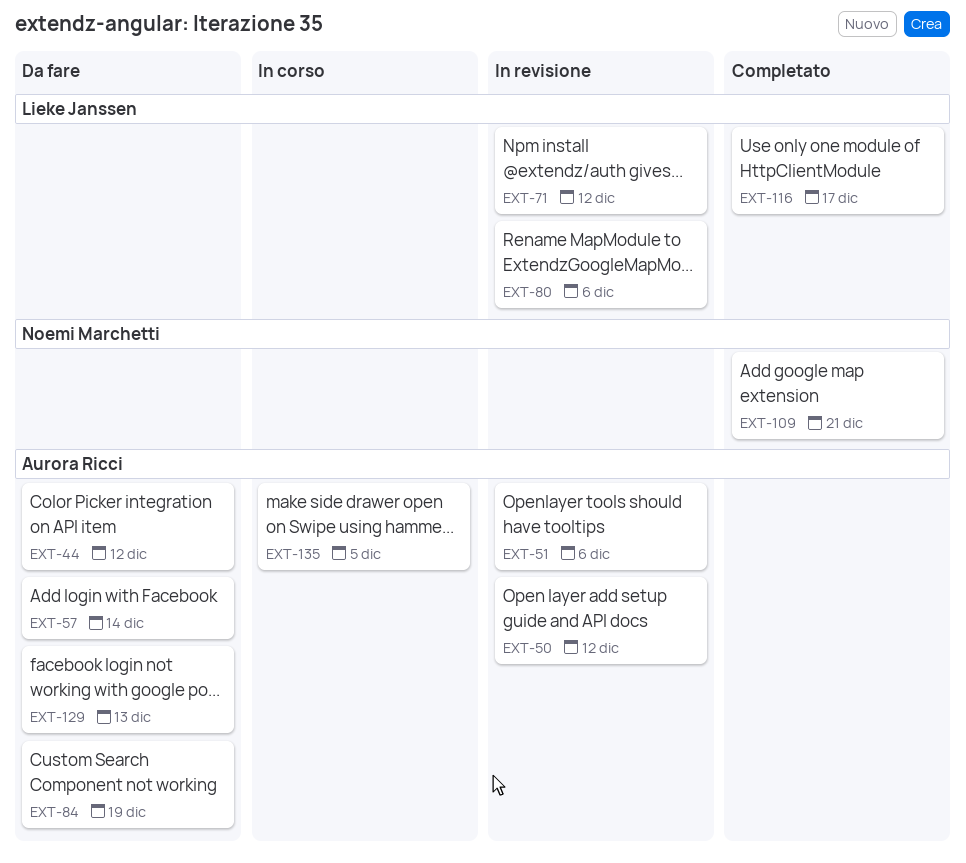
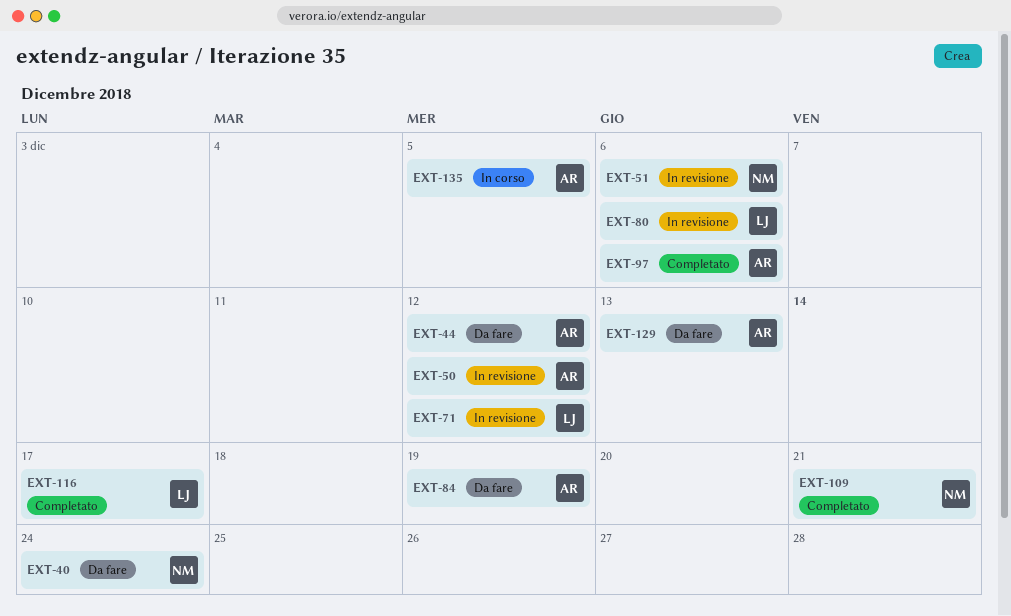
EXT-40: none -> present
EXT-51, owner: Aurora Ricci -> Noemi Marchetti
EXT-57: present -> none
EXT-97: none -> present

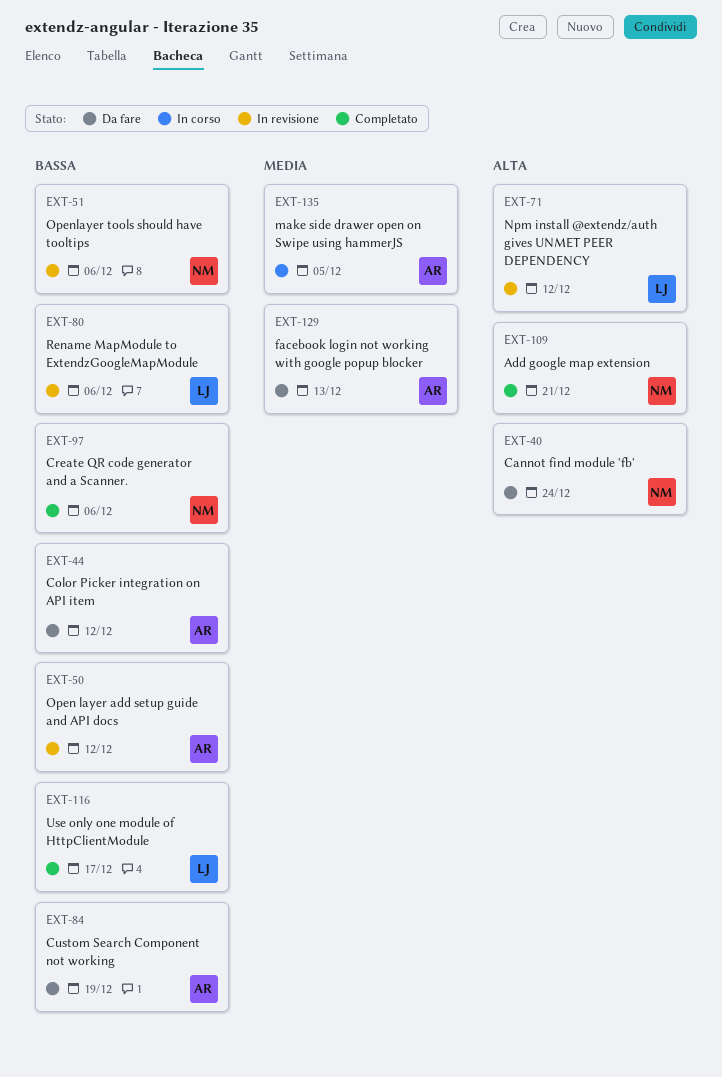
EXT-97, owner: AR -> NM

